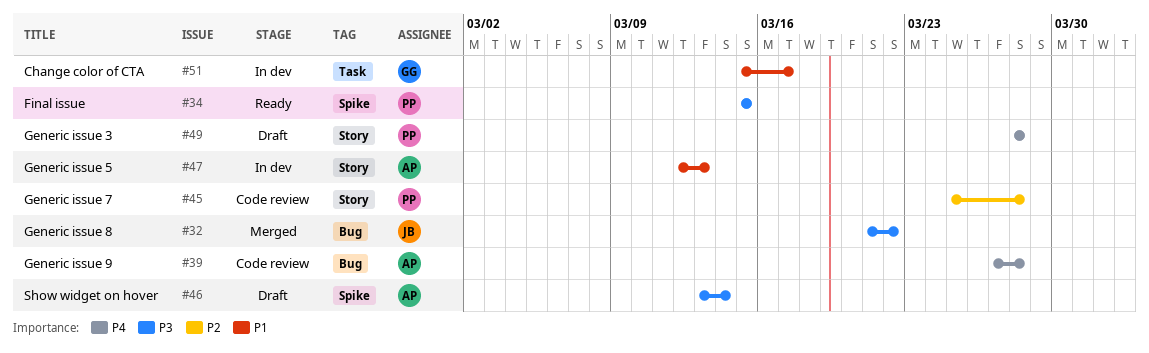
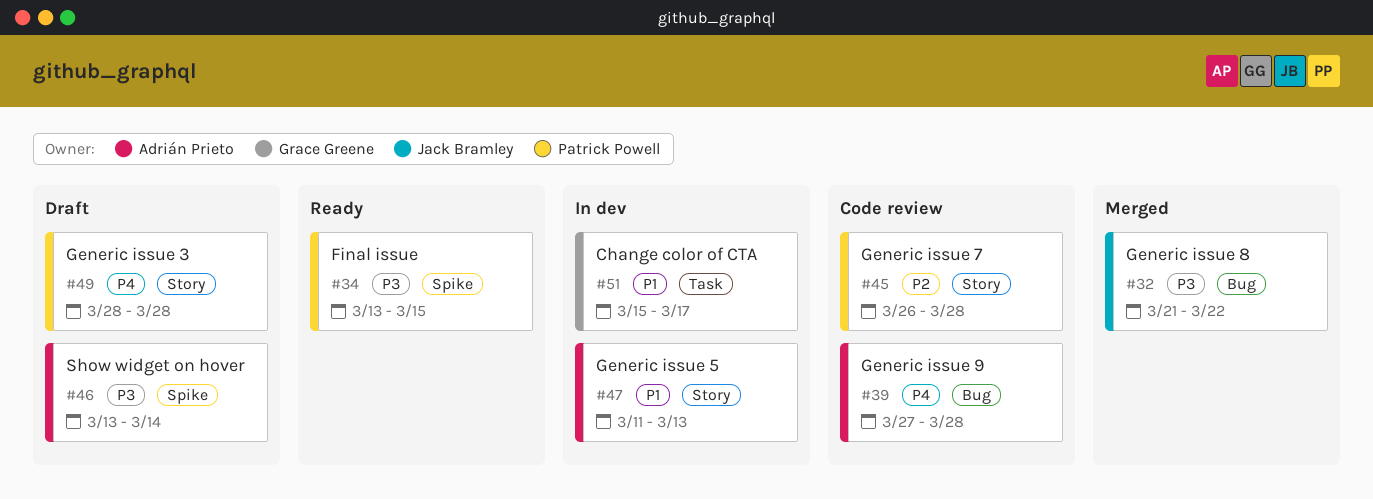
#34, start: Mar 15 -> Mar 13
#45, start: Mar 25 -> Mar 26
#47, start: Mar 12 -> Mar 11

